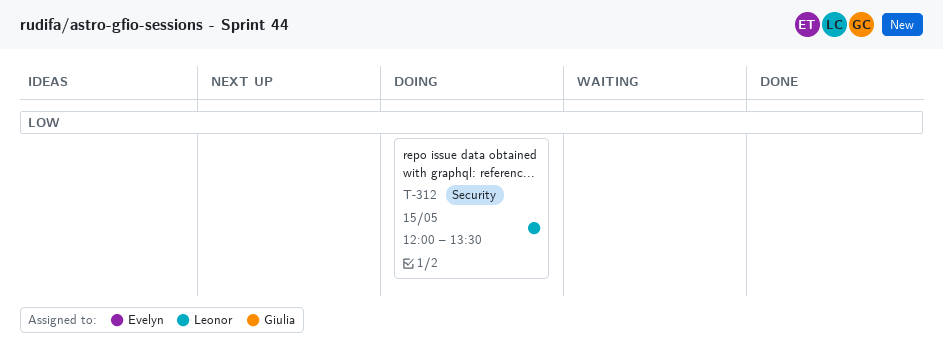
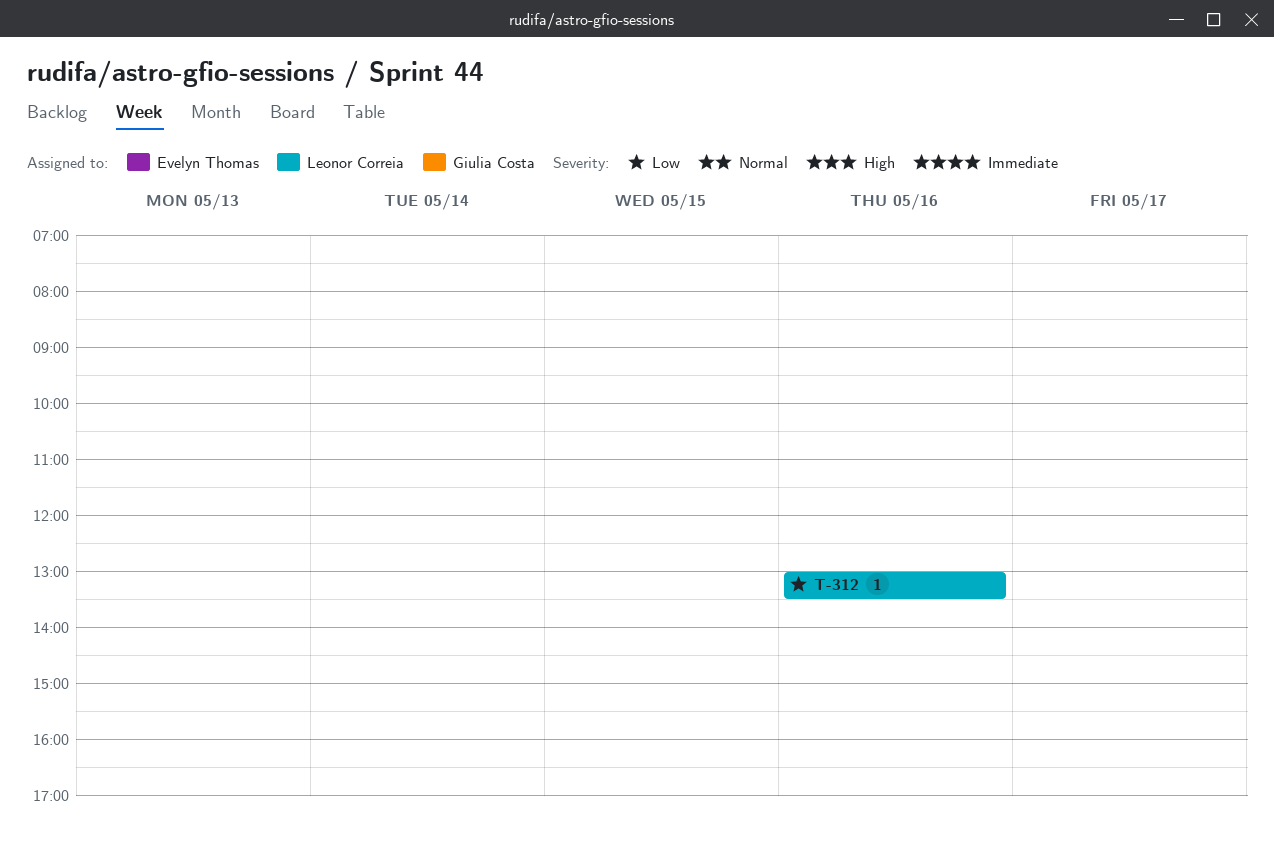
T-312, day: May 15 -> May 16
T-312, begins: 12:00 -> 13:00

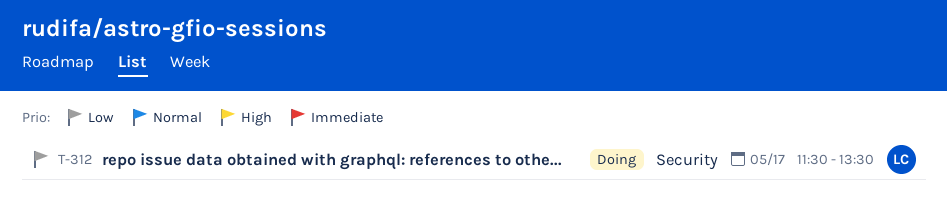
T-312, day: May 16 -> May 17
T-312, begins: 13:00 -> 11:30

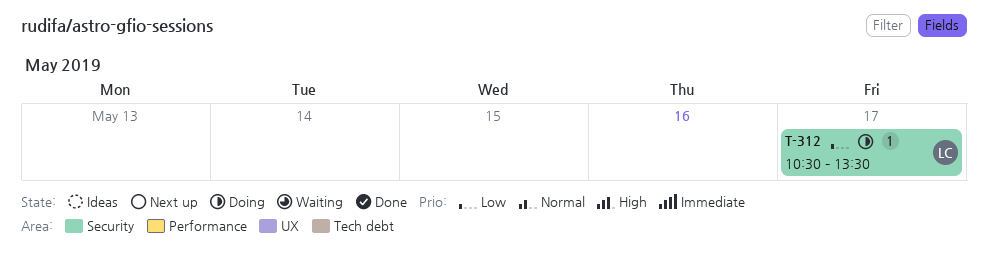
T-312, begins: 11:30 -> 10:30

